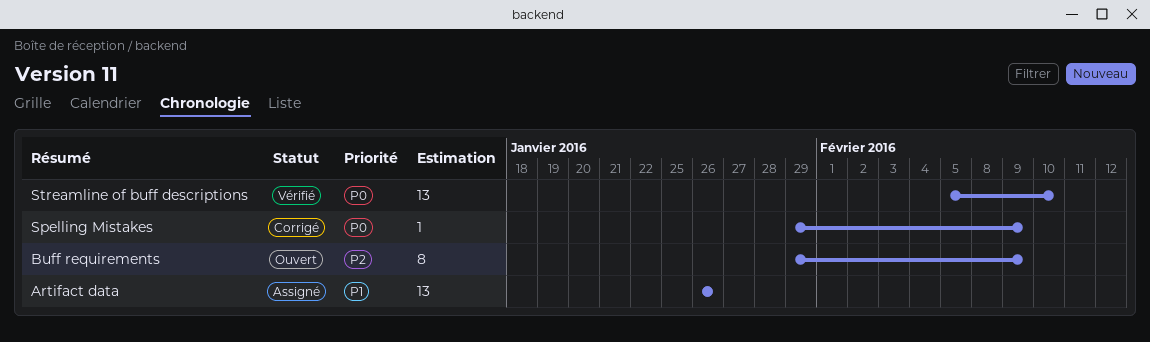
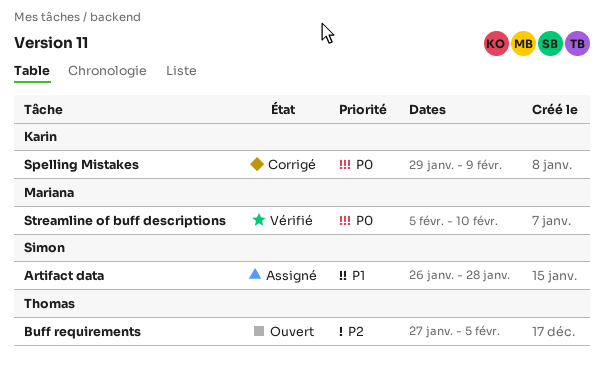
Artifact data, due: Jan 26 -> Jan 28
Buff requirements, start: Jan 29 -> Jan 27
Buff requirements, due: Feb 9 -> Feb 5

